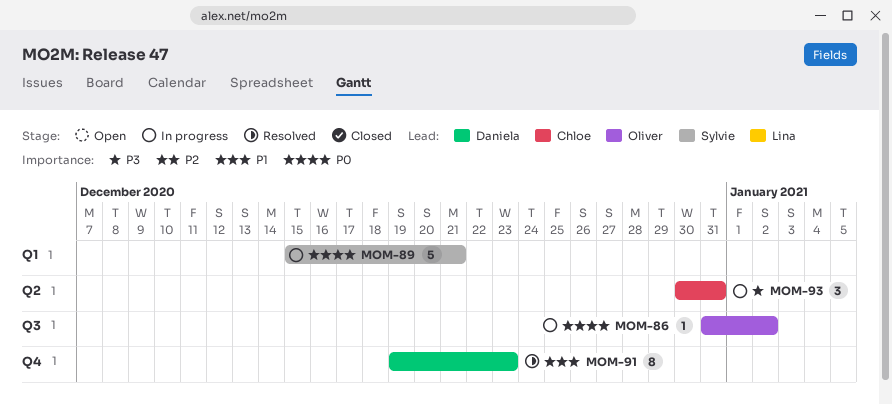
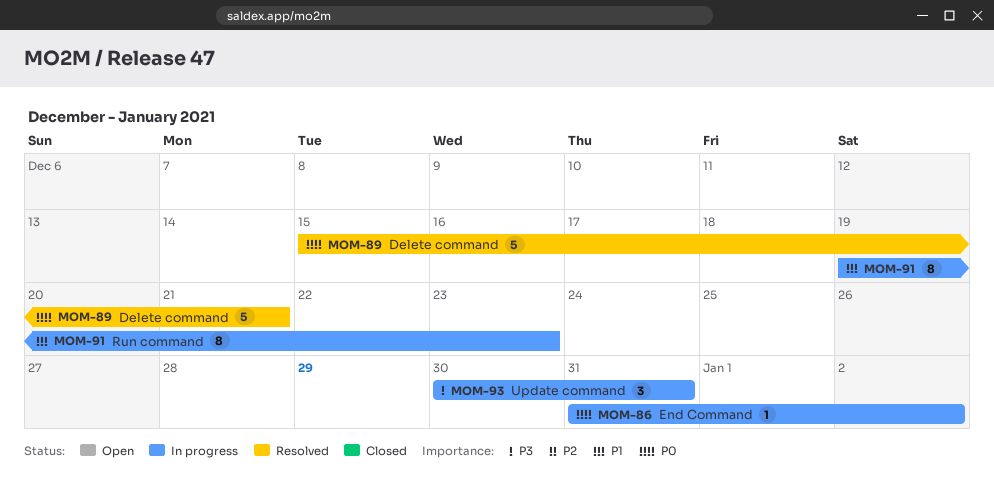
MOM-89, status: In progress -> Resolved
MOM-91, status: Resolved -> In progress

